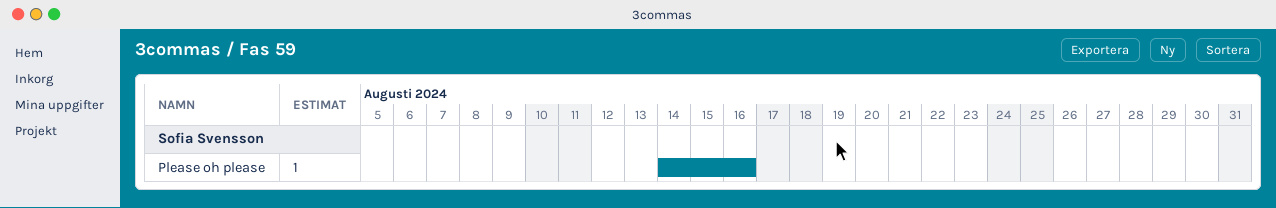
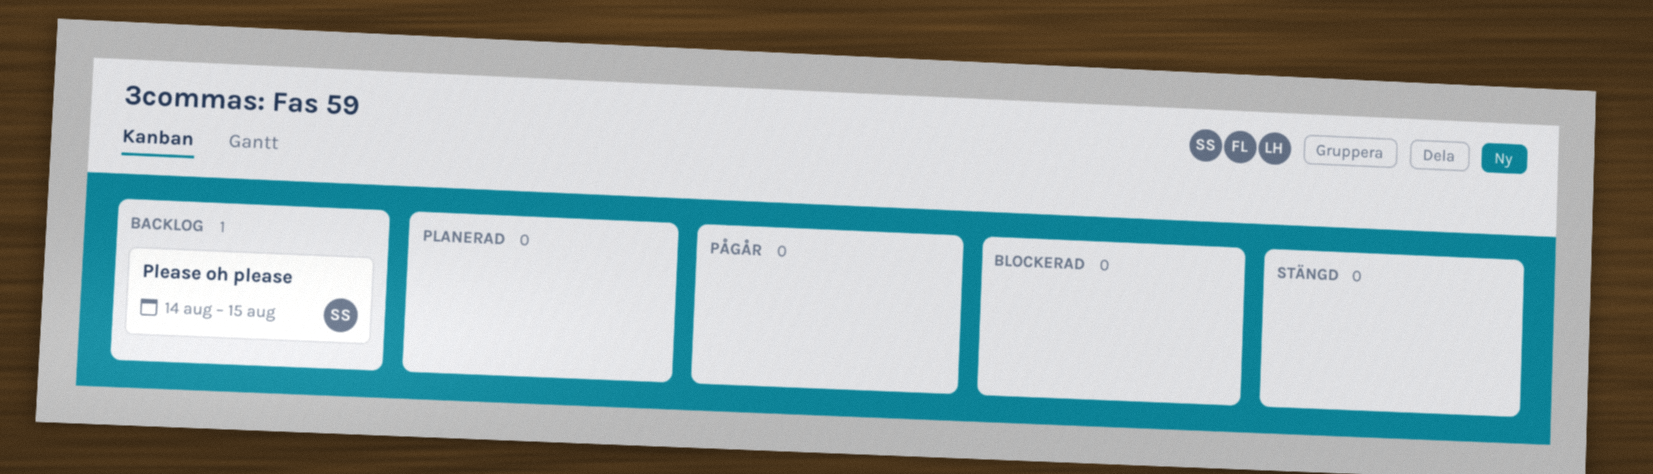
Please oh please, due: Aug 16 -> Aug 15

